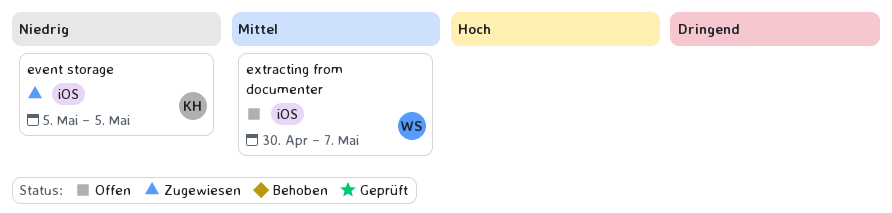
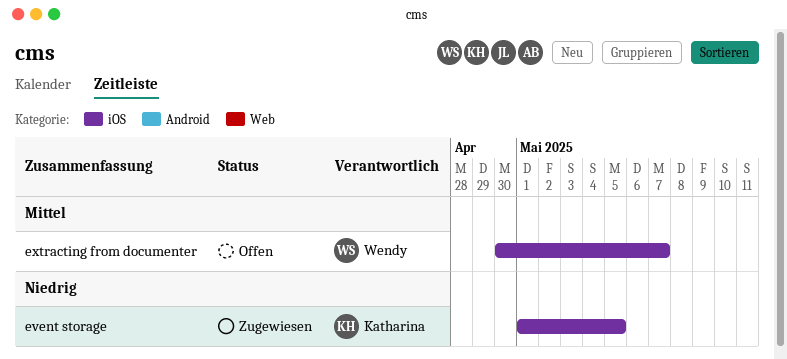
event storage, start: May 5 -> May 1

